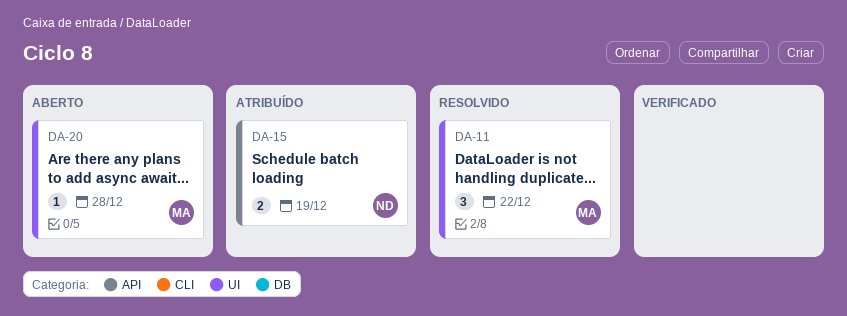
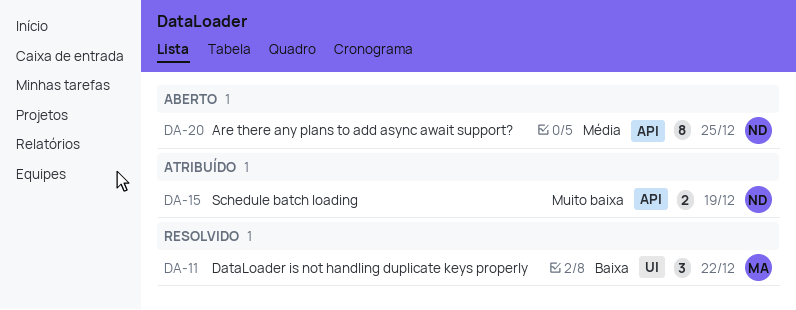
DA-20, owner: MA -> ND
DA-20, label: UI -> API
DA-20, estimate: 1 -> 8
DA-20, due: Dec 28 -> Dec 25

